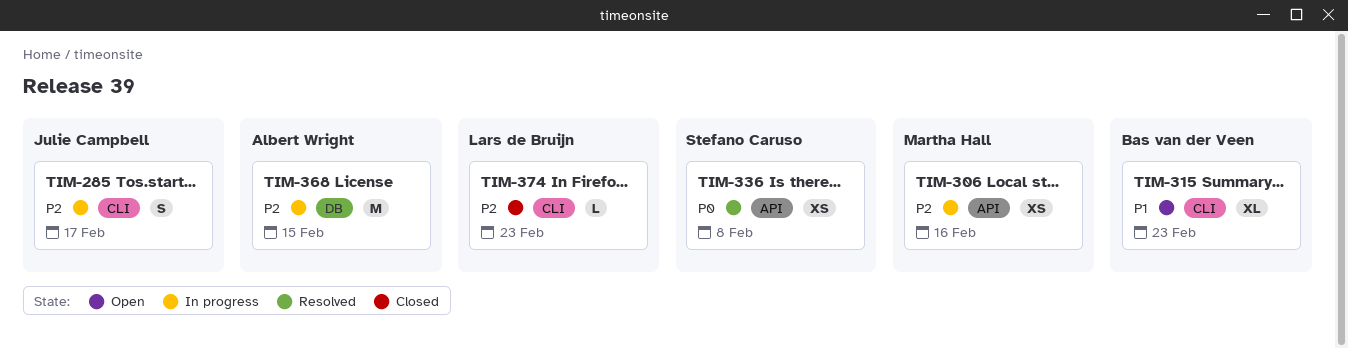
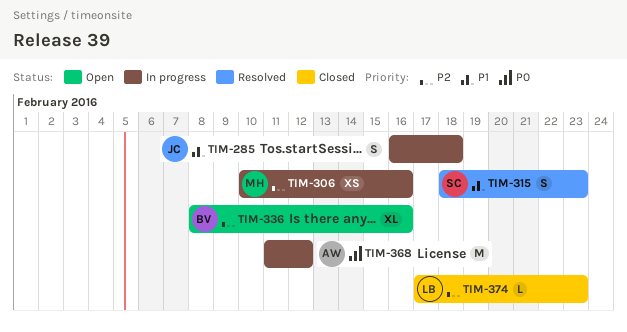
TIM-285, priority: P2 -> P1
TIM-285, due: Feb 17 -> Feb 18
TIM-315, status: Open -> Resolved
TIM-315, owner: Bas van der Veen -> Stefano Caruso
TIM-315, estimate: XL -> S
TIM-336, status: Resolved -> Open
TIM-336, owner: Stefano Caruso -> Bas van der Veen
TIM-336, priority: P0 -> P2
TIM-336, estimate: XS -> XL
TIM-336, due: Feb 8 -> Feb 16
TIM-368, priority: P2 -> P0
TIM-368, due: Feb 15 -> Feb 12

